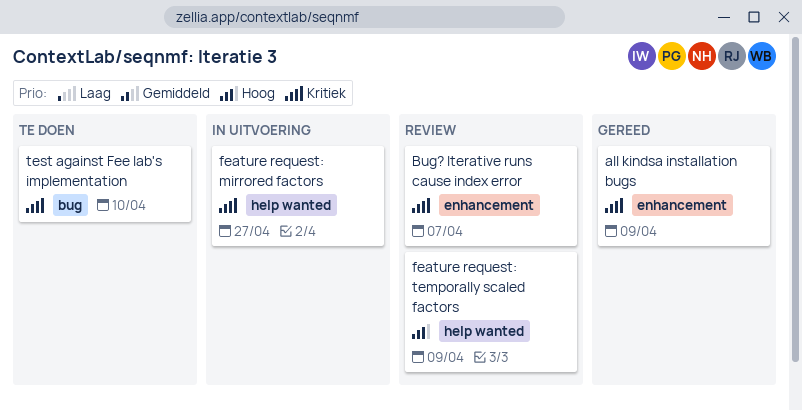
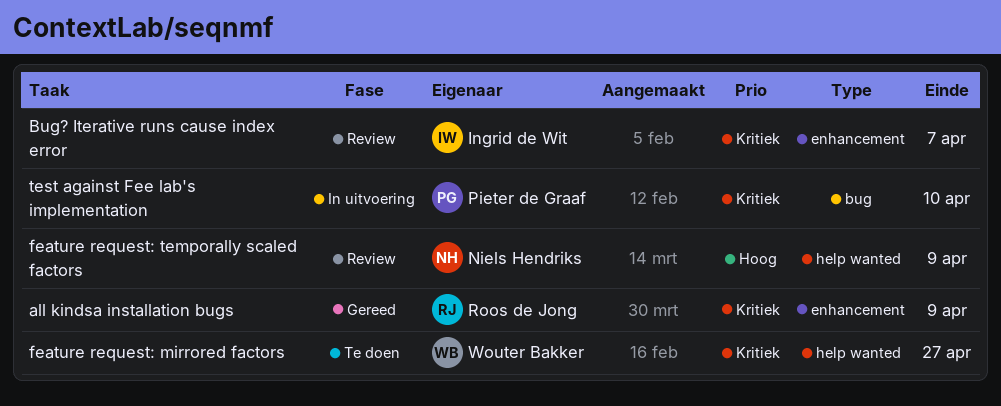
feature request: mirrored factors, status: In uitvoering -> Te doen
test against Fee lab's implementation, status: Te doen -> In uitvoering

